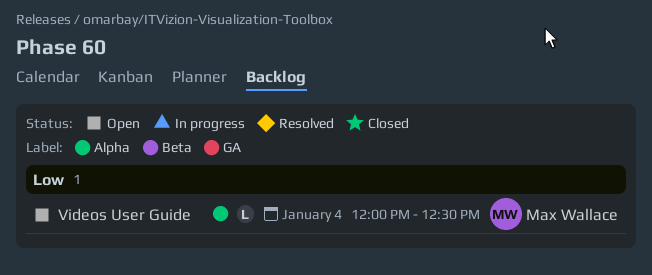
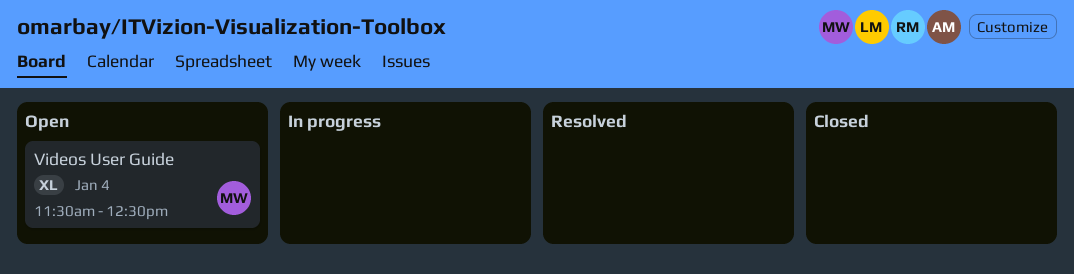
Videos User Guide, estimate: L -> XL
Videos User Guide, begins: 12:00 -> 11:30

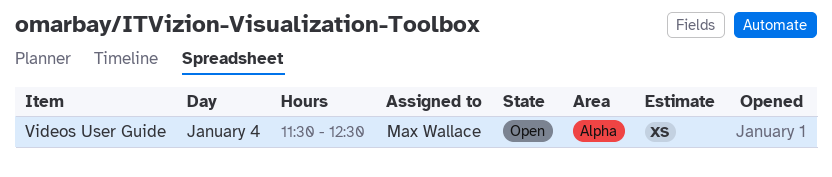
Videos User Guide, estimate: XL -> XS

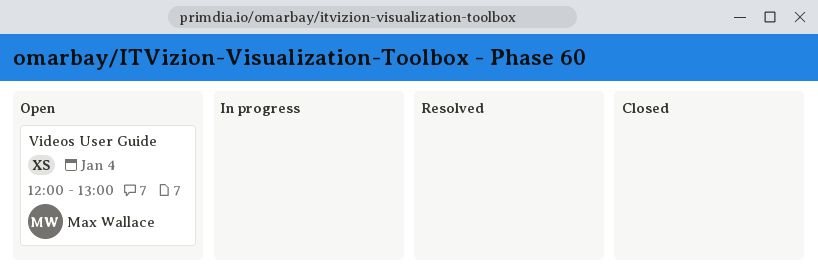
Videos User Guide, begins: 11:30 -> 12:00
Videos User Guide, ends: 12:30 -> 13:00

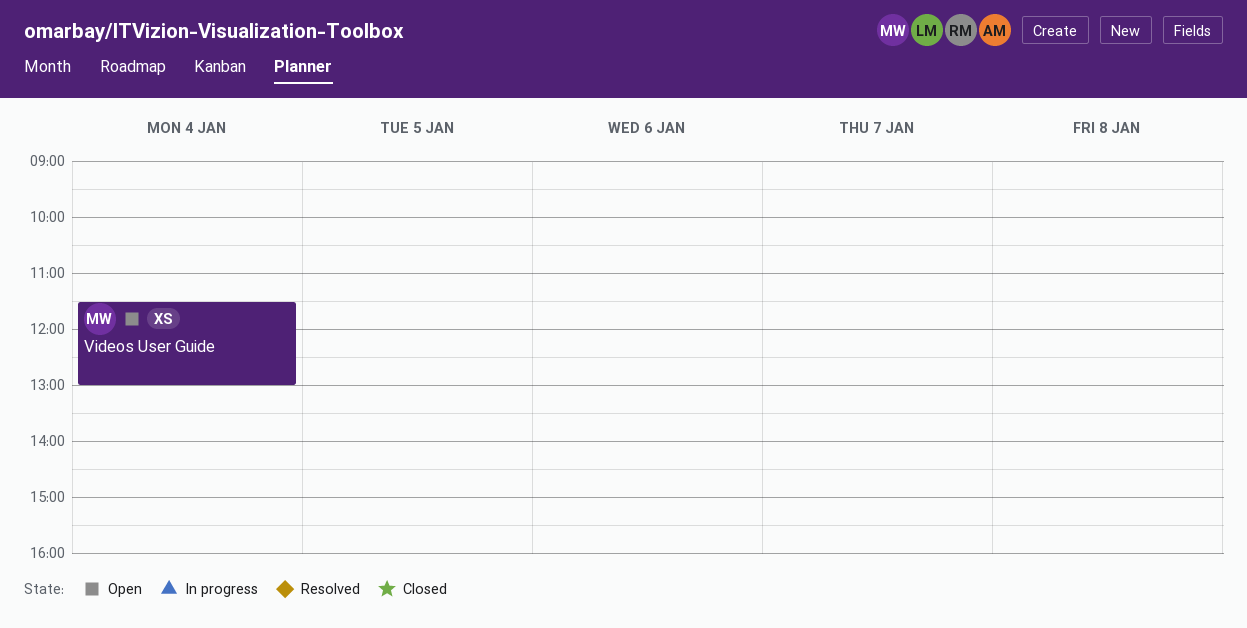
Videos User Guide, begins: 12:00 -> 11:30

